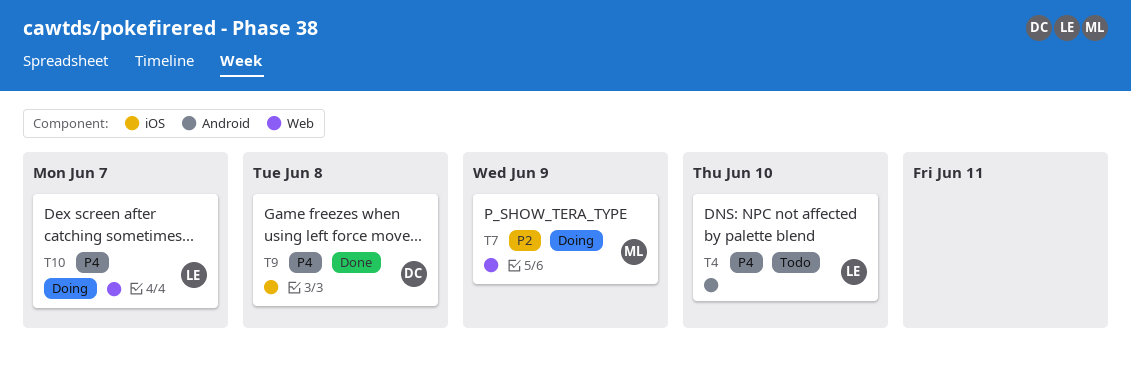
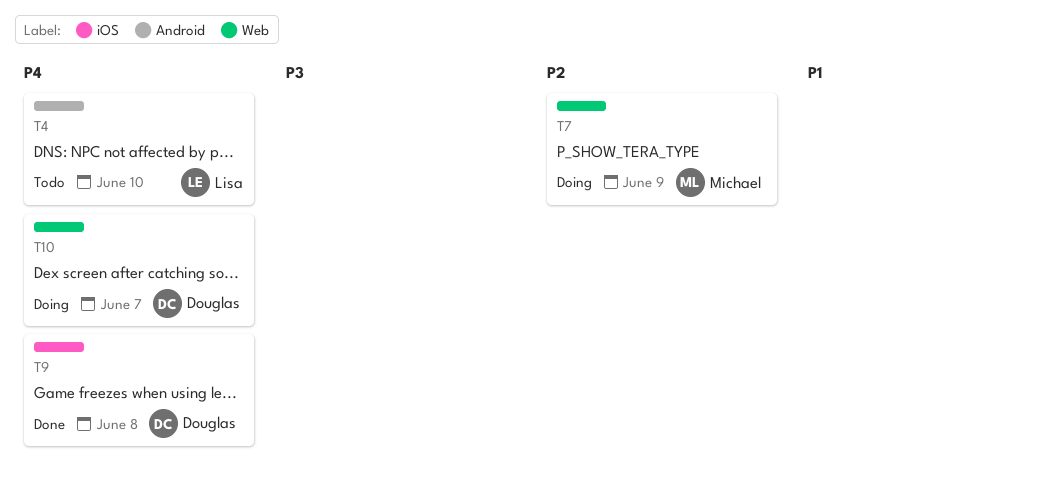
T10, owner: Lisa -> Douglas

